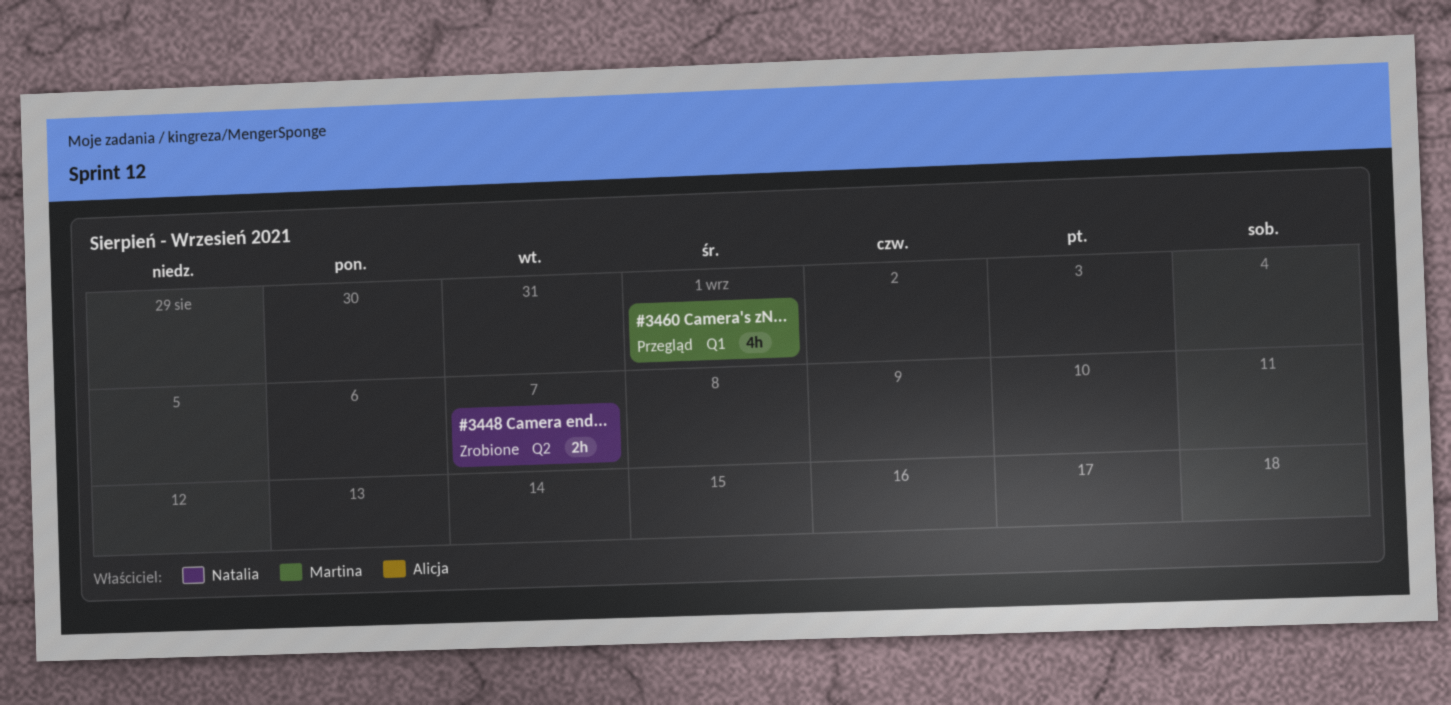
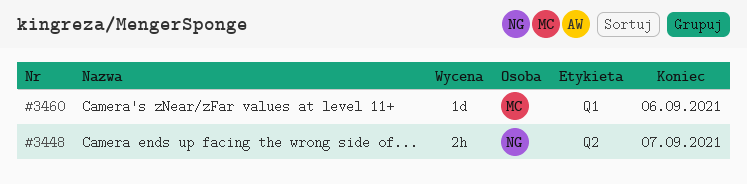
#3460, estimate: 4h -> 1d
#3460, due: Sep 1 -> Sep 6

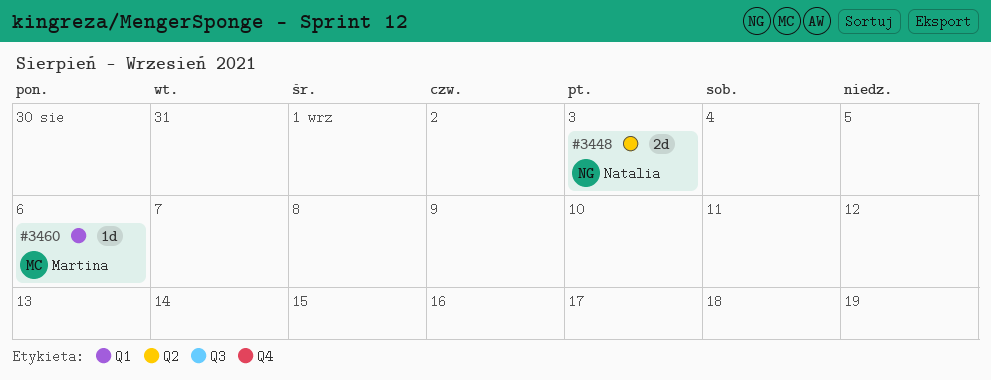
#3448, estimate: 2h -> 2d
#3448, due: Sep 7 -> Sep 3

